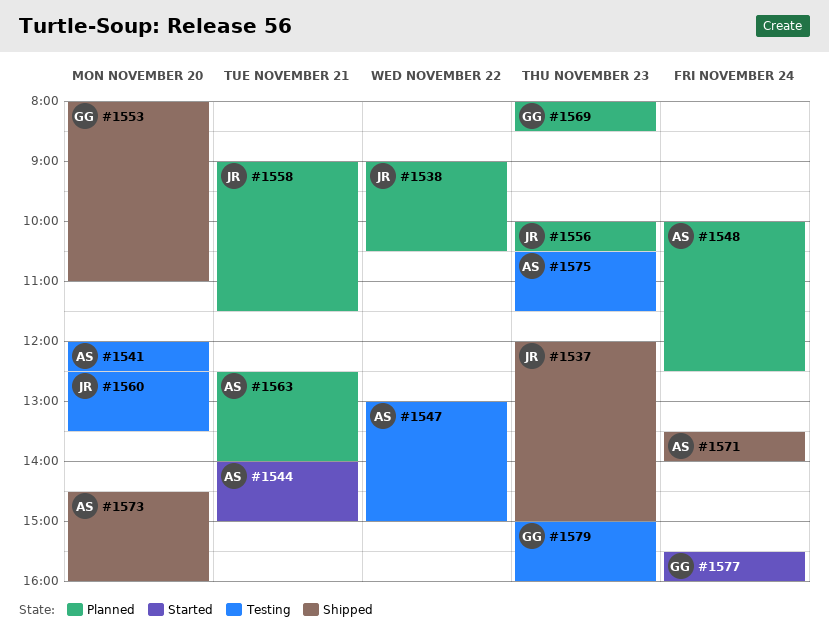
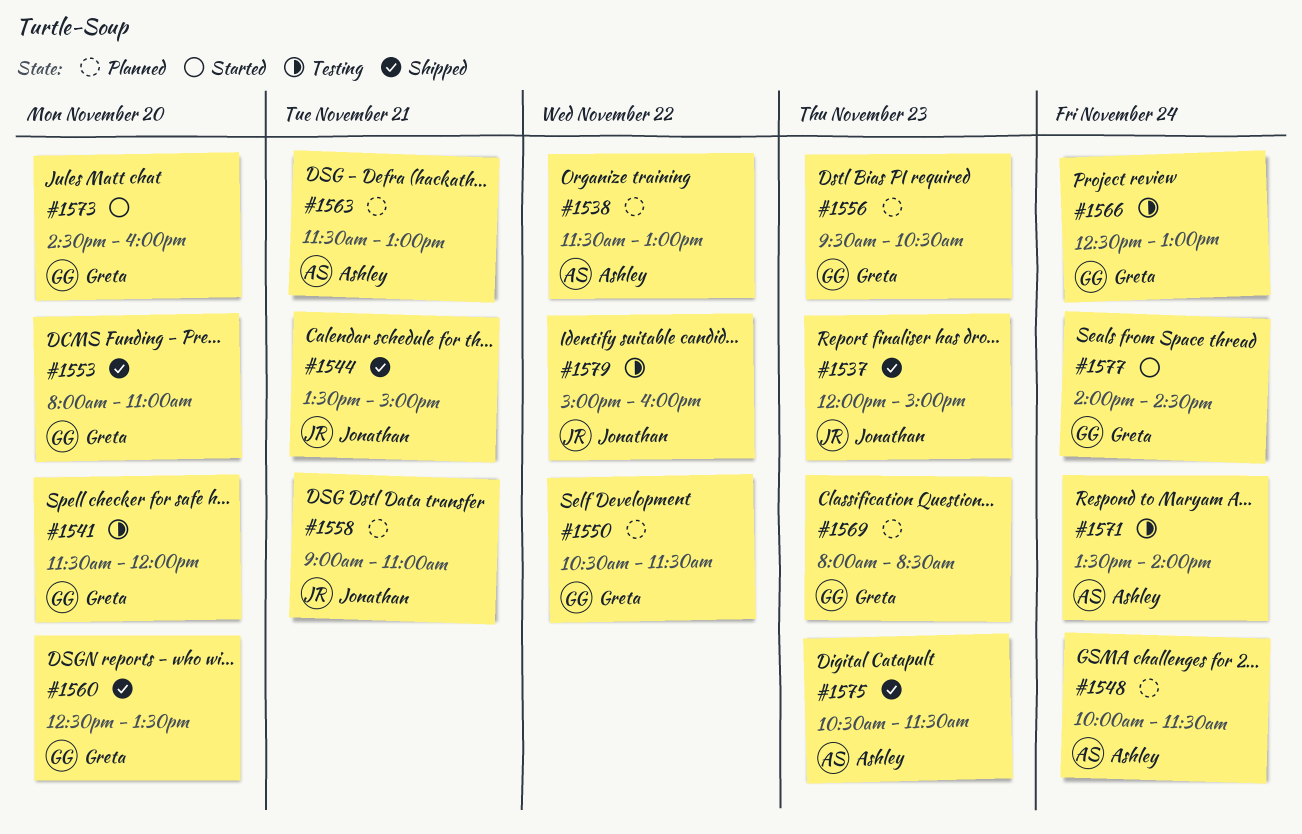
#1538, owner: Jonathan -> Ashley
#1538, begins: 09:00 -> 11:30
#1538, ends: 10:30 -> 13:00
#1541, owner: Ashley -> Greta
#1541, begins: 12:00 -> 11:30
#1541, ends: 12:30 -> 12:00
#1544, status: Started -> Shipped
#1544, owner: Ashley -> Jonathan
#1544, begins: 14:00 -> 13:30
#1547: present -> none
#1548, ends: 12:30 -> 11:30
#1550: none -> present
#1556, owner: Jonathan -> Greta
#1556, begins: 10:00 -> 09:30
#1558, ends: 11:30 -> 11:00
#1560, status: Testing -> Shipped
#1560, owner: Jonathan -> Greta
#1563, begins: 12:30 -> 11:30
#1563, ends: 14:00 -> 13:00
#1566: none -> present
#1571, status: Shipped -> Testing
#1573, status: Shipped -> Started
#1573, owner: Ashley -> Greta
#1575, status: Testing -> Shipped
#1577, begins: 15:30 -> 14:00
#1577, ends: 16:00 -> 14:30
#1579, owner: Greta -> Jonathan
#1579, day: Nov 23 -> Nov 22

